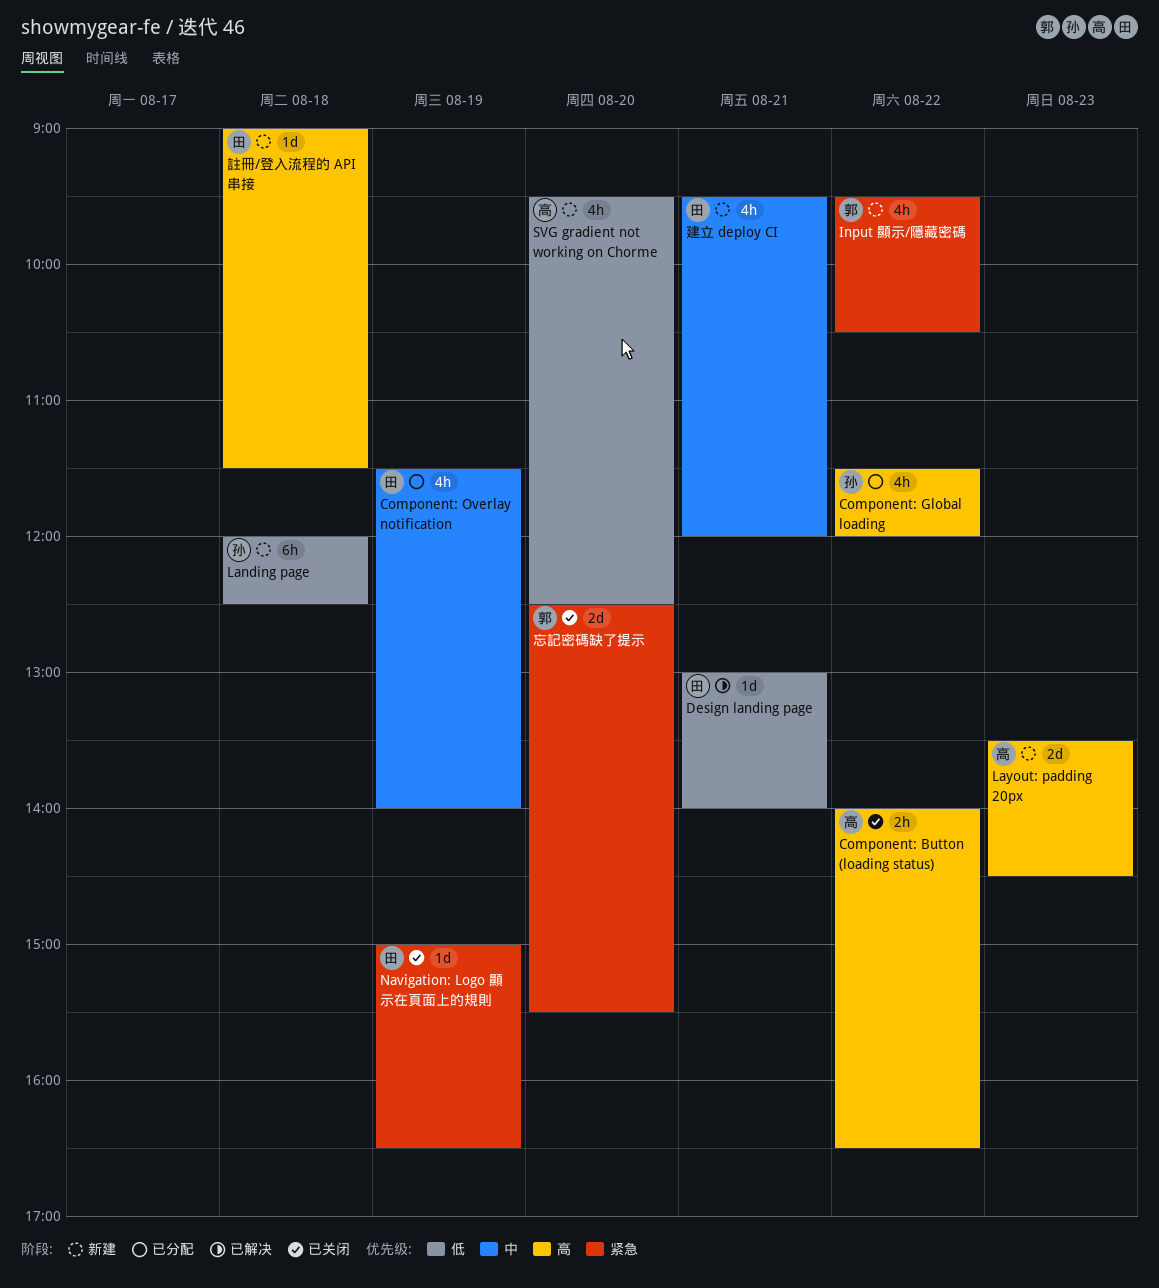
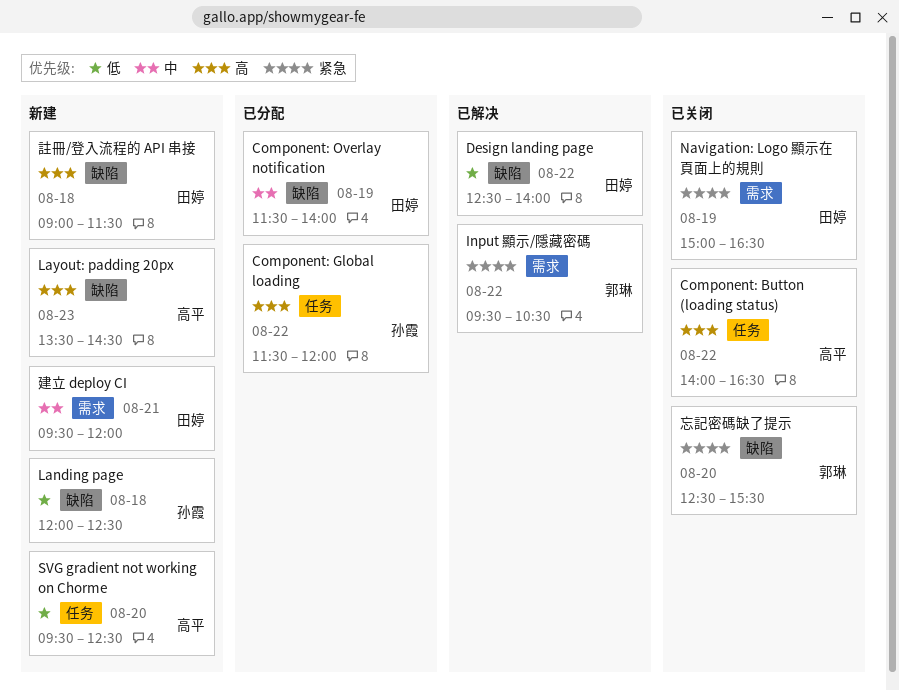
Design landing page, day: Aug 21 -> Aug 22
Design landing page, begins: 13:00 -> 12:30
Input 顯示/隱藏密碼, status: 新建 -> 已解决

